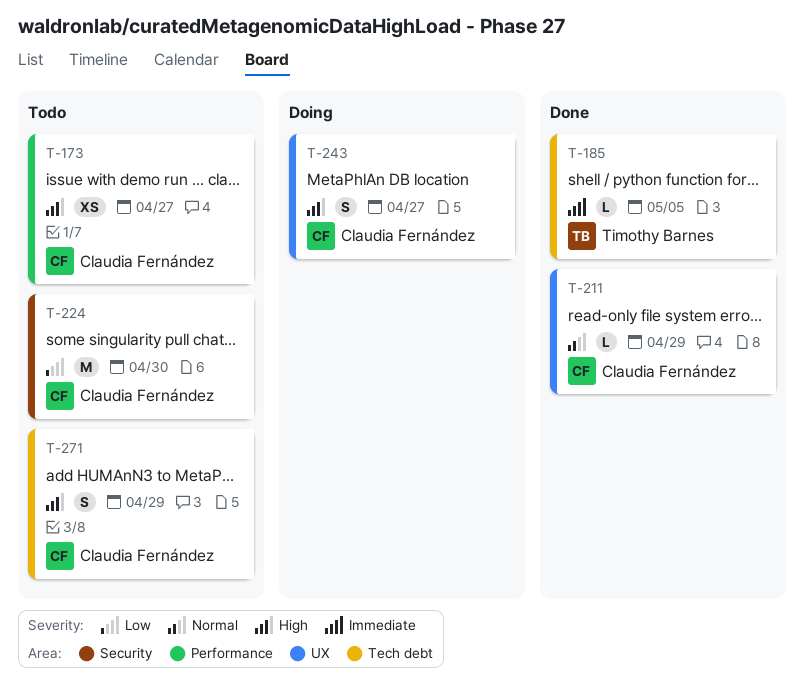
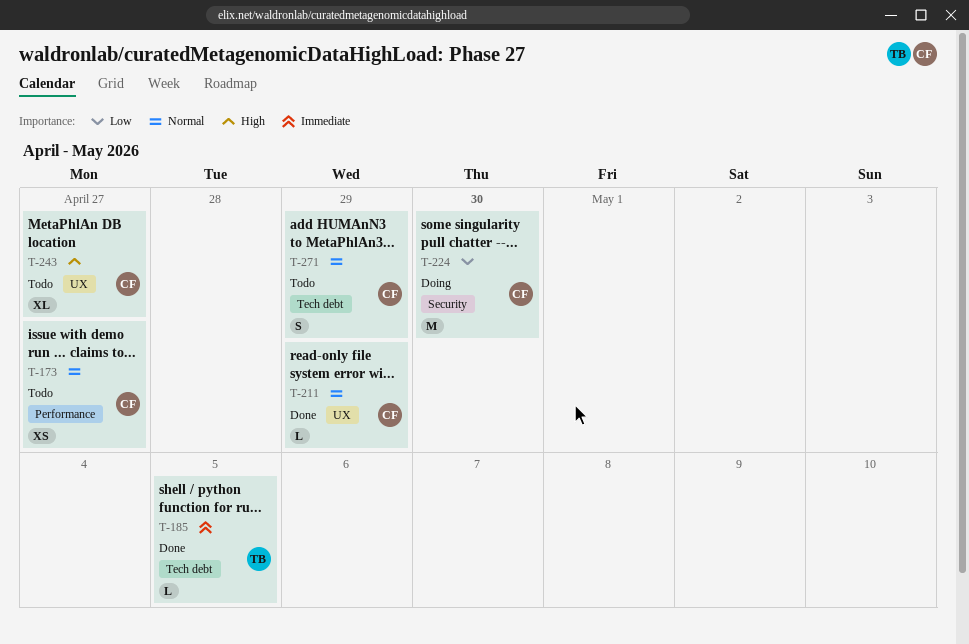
T-173, priority: High -> Normal
T-224, status: Todo -> Doing
T-243, status: Doing -> Todo
T-243, estimate: S -> XL
T-271, priority: High -> Normal

